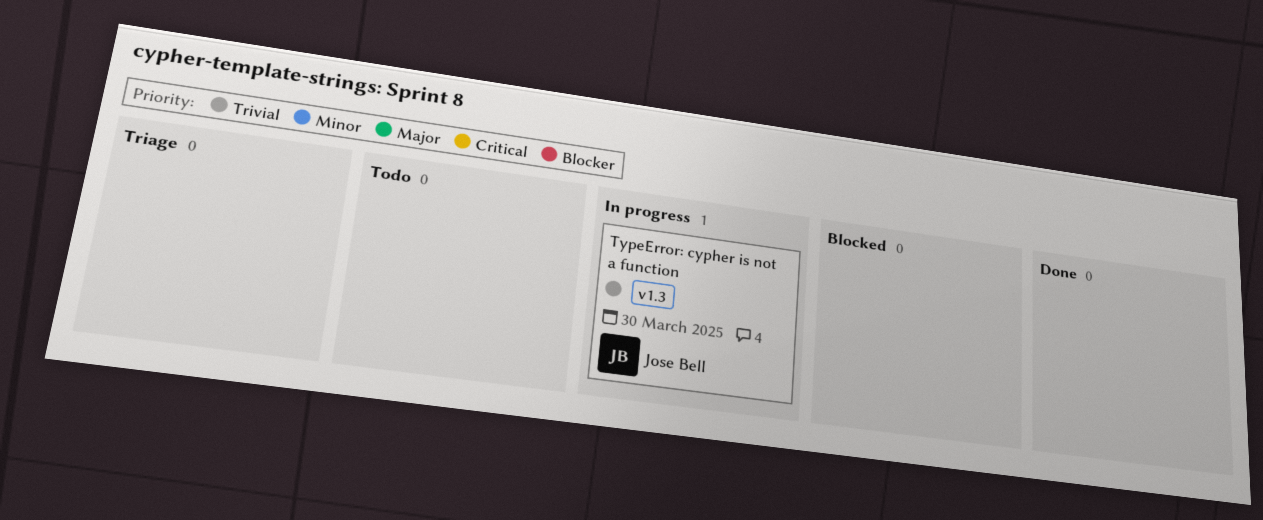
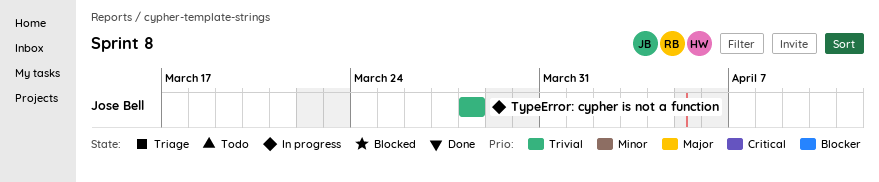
TypeError: cypher is not a function, due: Mar 30 -> Mar 28

